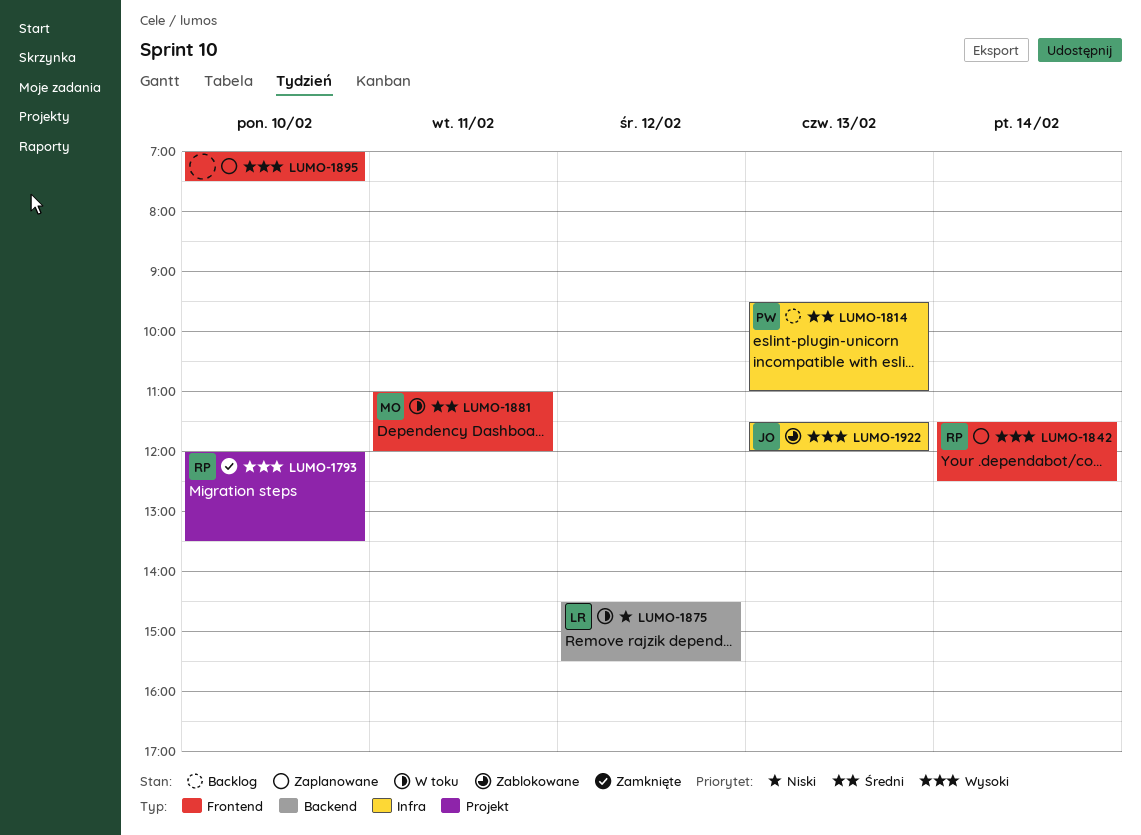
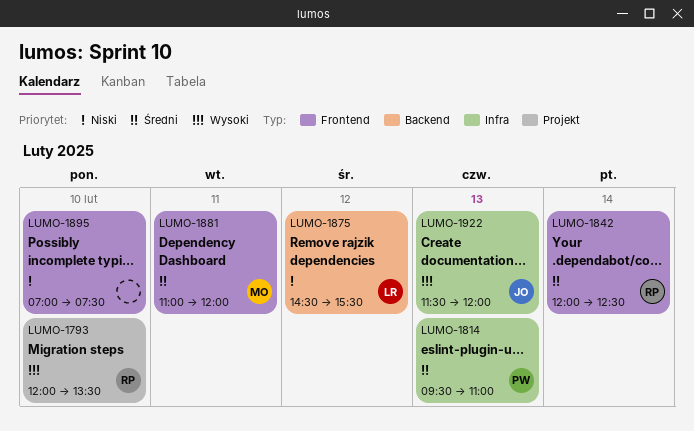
LUMO-1842, priority: Wysoki -> Średni
LUMO-1842, begins: 11:30 -> 12:00
LUMO-1895, priority: Wysoki -> Niski

